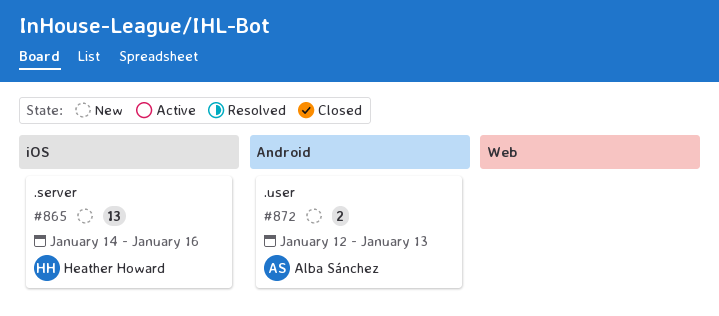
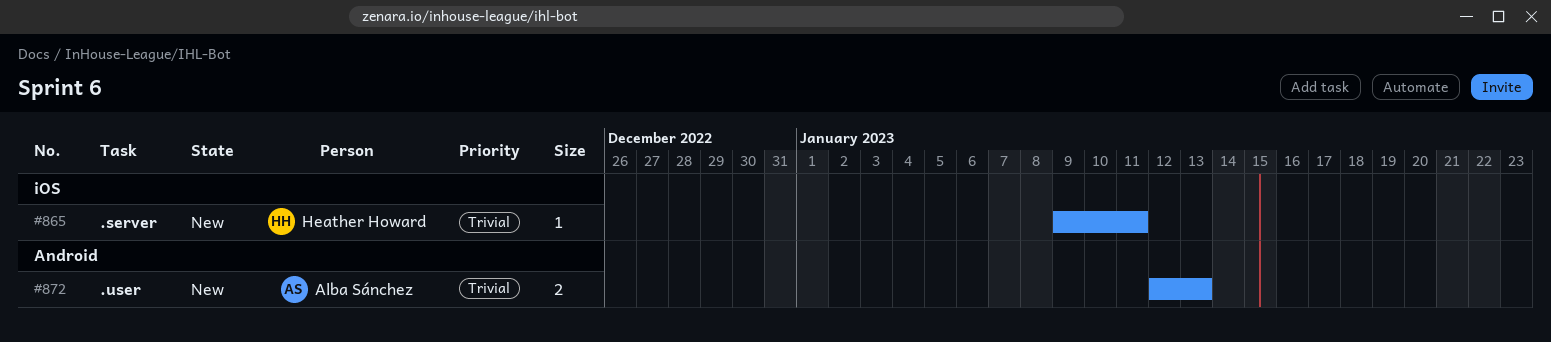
#865, estimate: 13 -> 1
#865, start: Jan 14 -> Jan 9
#865, due: Jan 16 -> Jan 11

